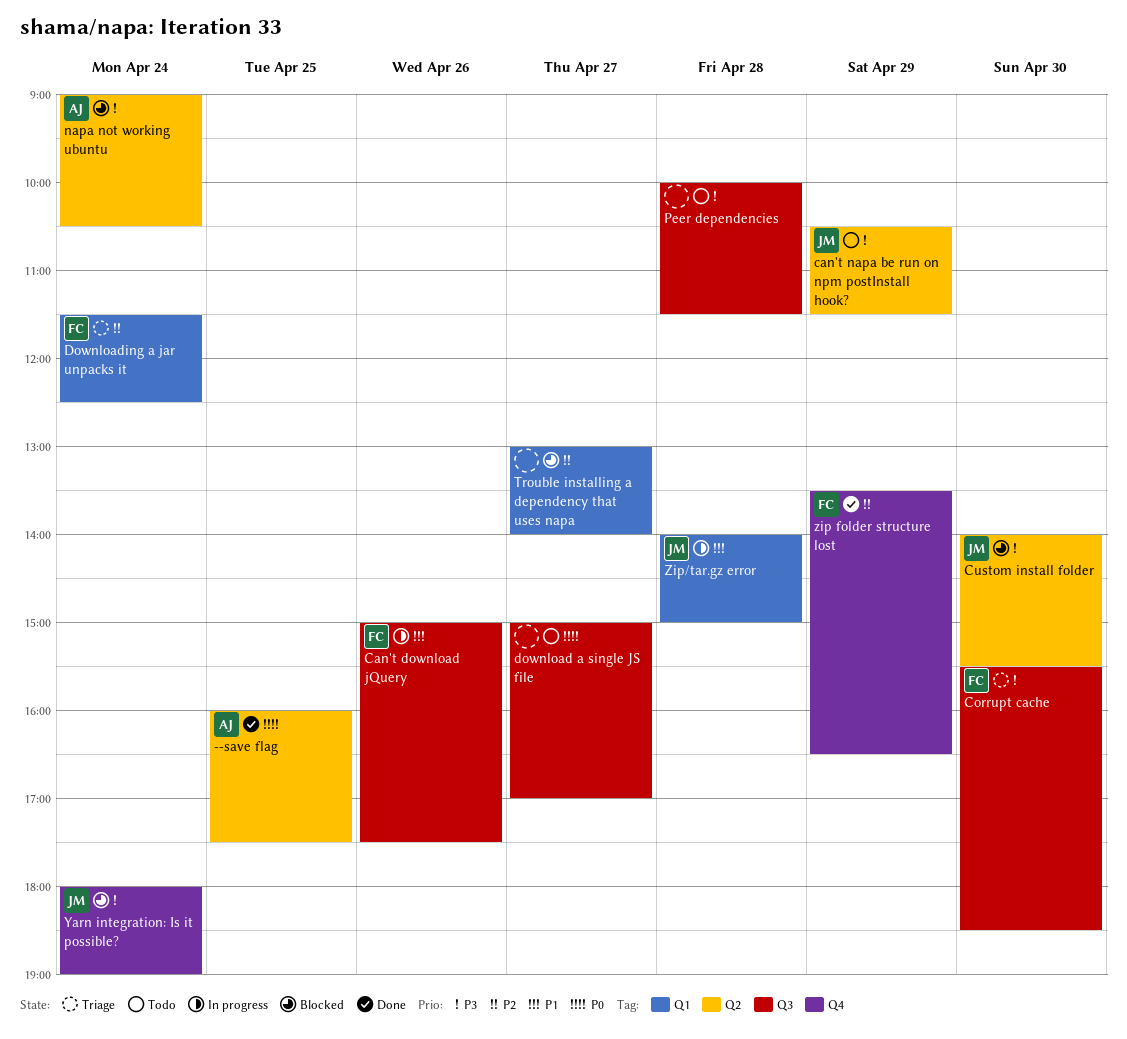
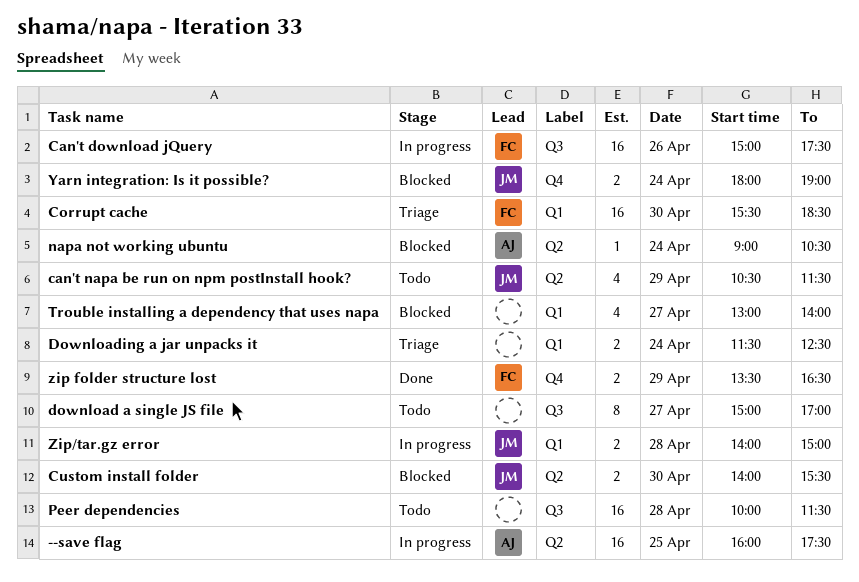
--save flag, status: Done -> In progress
Corrupt cache, label: Q3 -> Q1
Downloading a jar unpacks it, owner: FC -> none

